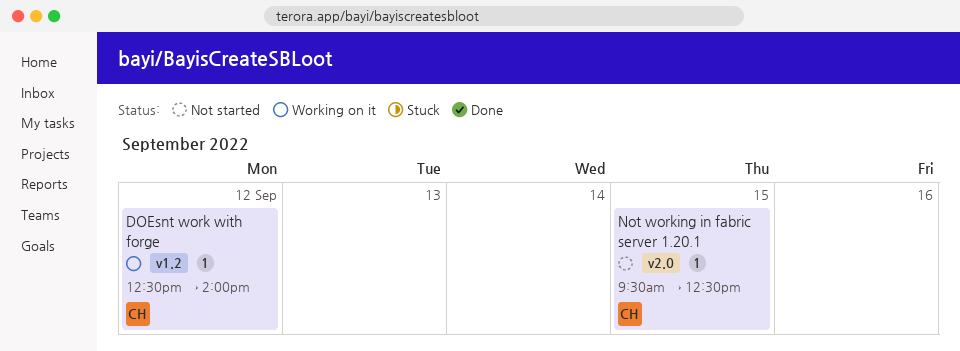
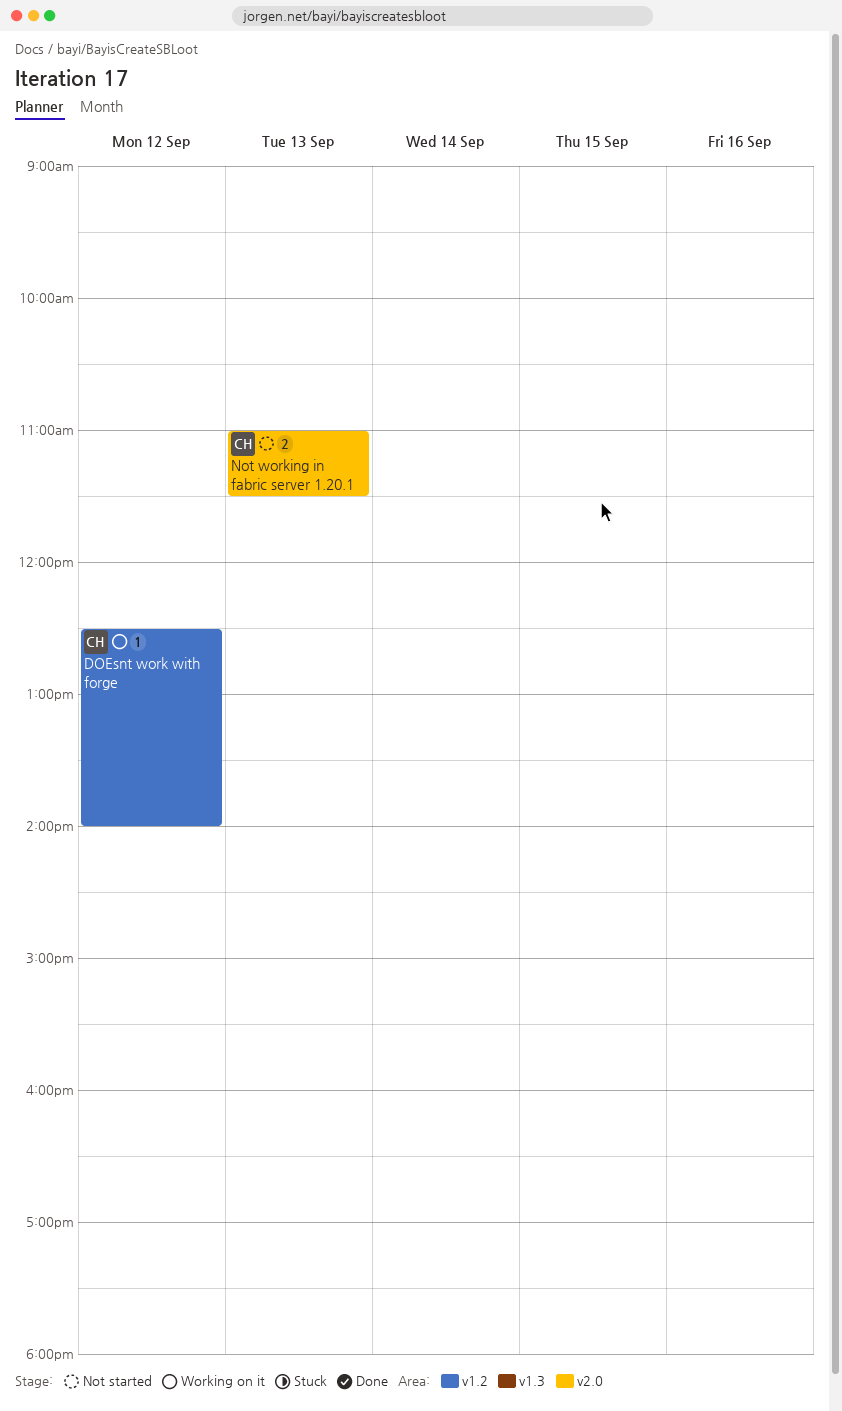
Not working in fabric server 1.20.1, estimate: 1 -> 2
Not working in fabric server 1.20.1, day: Sep 15 -> Sep 13
Not working in fabric server 1.20.1, begins: 09:30 -> 11:00
Not working in fabric server 1.20.1, ends: 12:30 -> 11:30

